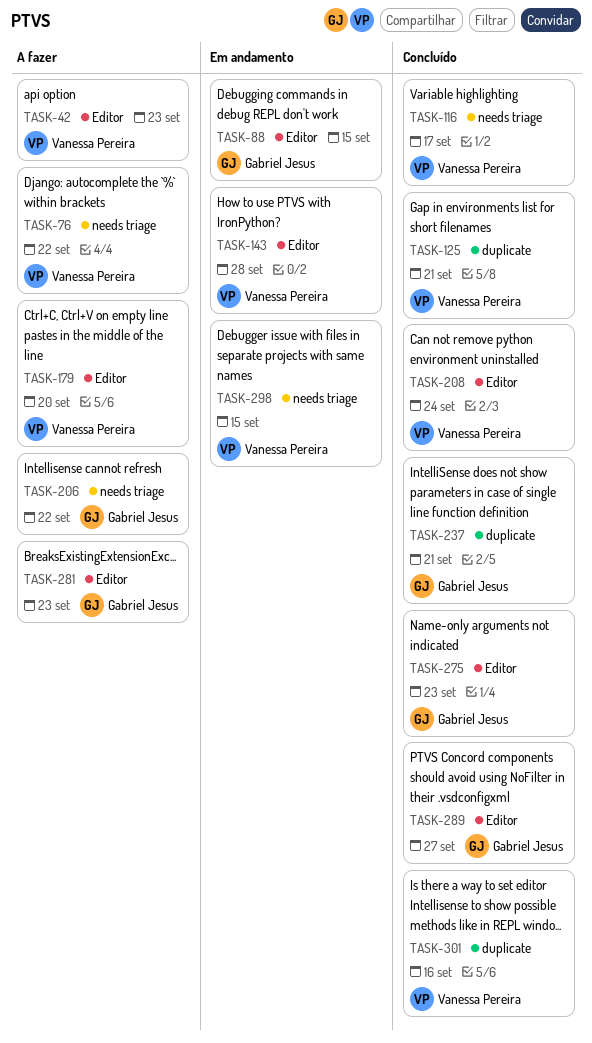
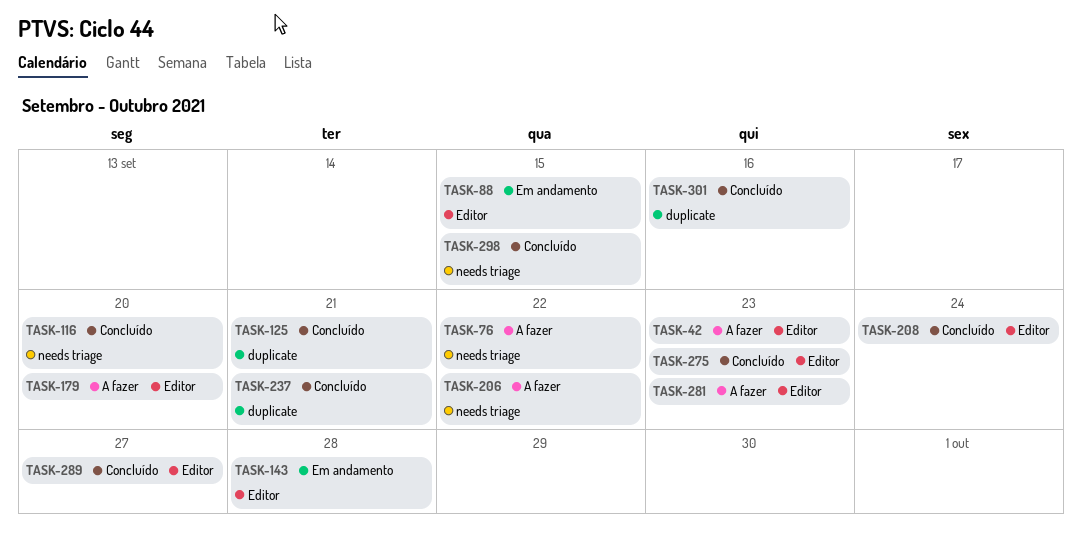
TASK-116, due: Sep 17 -> Sep 20
TASK-298, status: Em andamento -> Concluído

